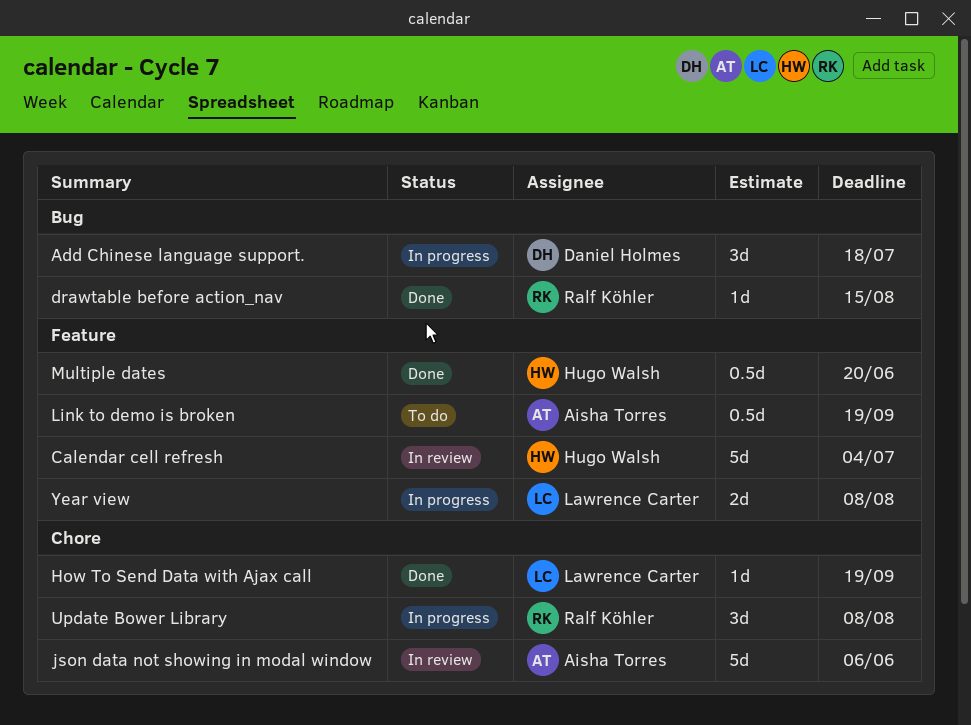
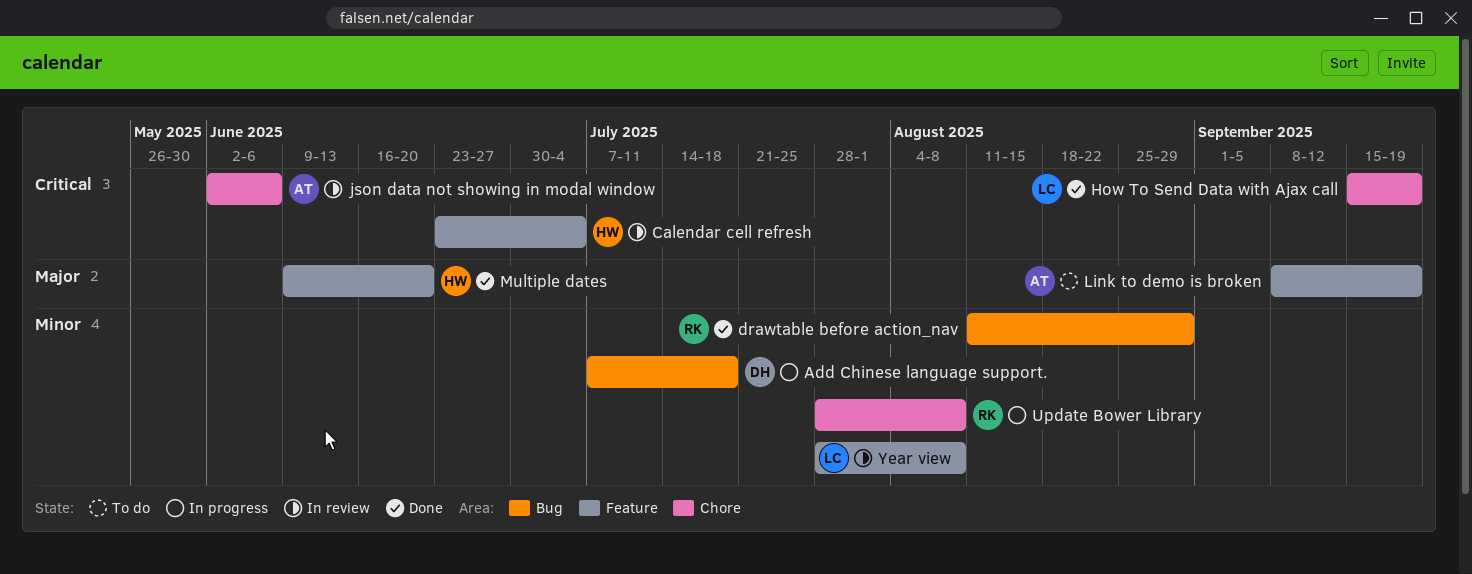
drawtable before action_nav, due: Aug 15 -> Aug 29
Year view, status: In progress -> In review

